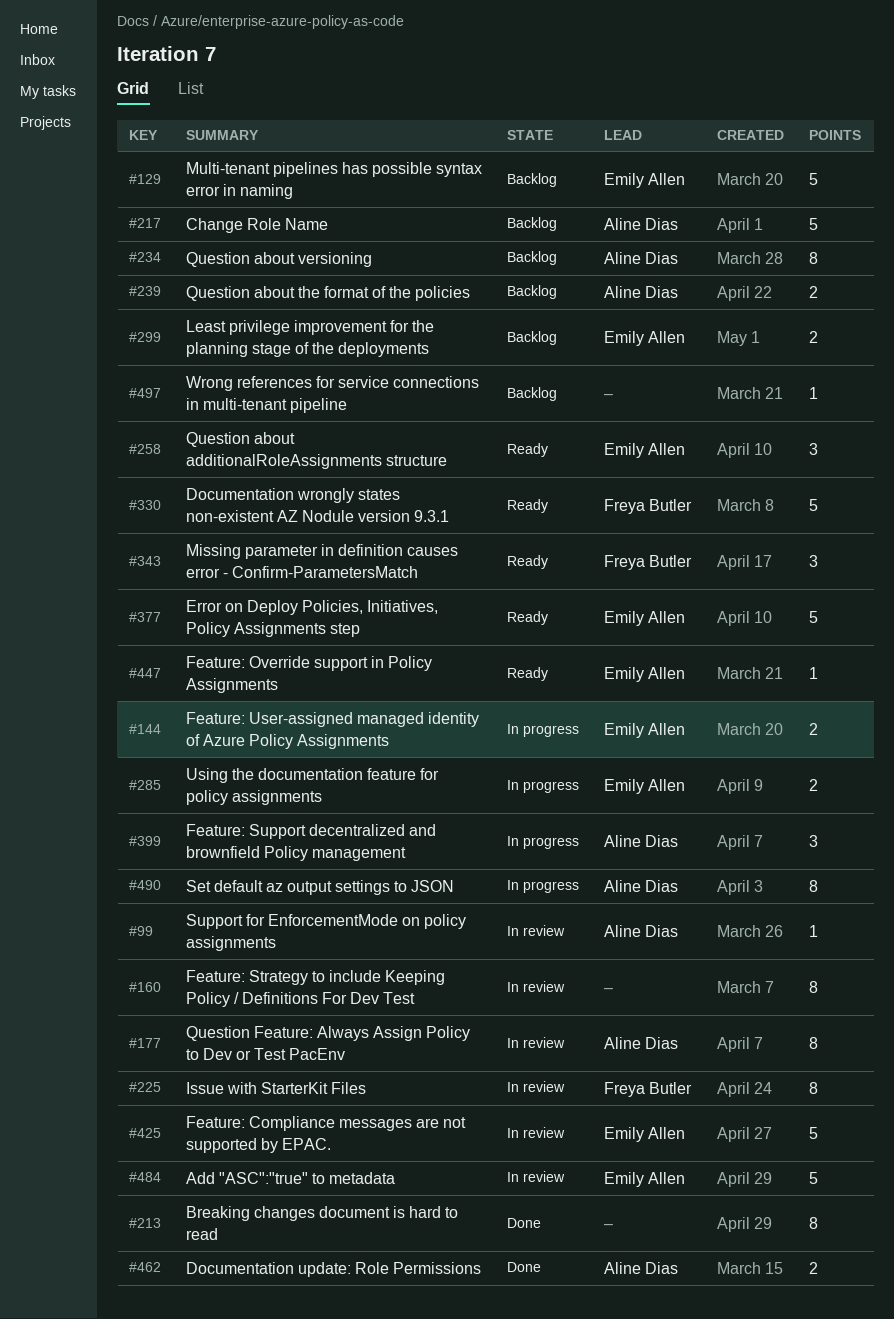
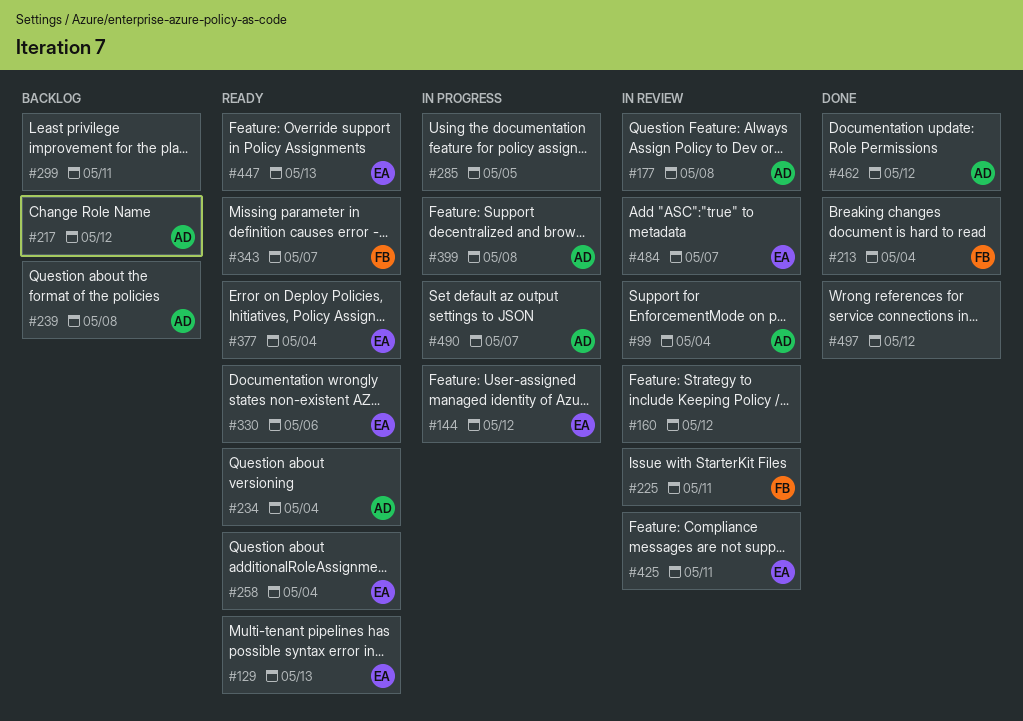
#129, status: Backlog -> Ready
#213, owner: none -> Freya Butler
#234, status: Backlog -> Ready
#285, owner: Emily Allen -> none
#299, owner: Emily Allen -> none
#330, owner: Freya Butler -> Emily Allen
#497, status: Backlog -> Done

